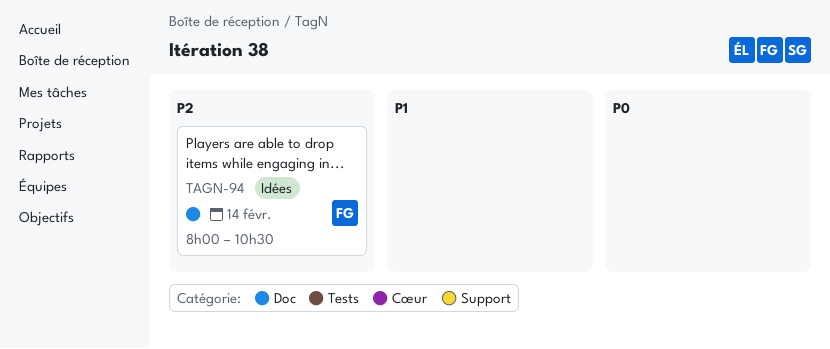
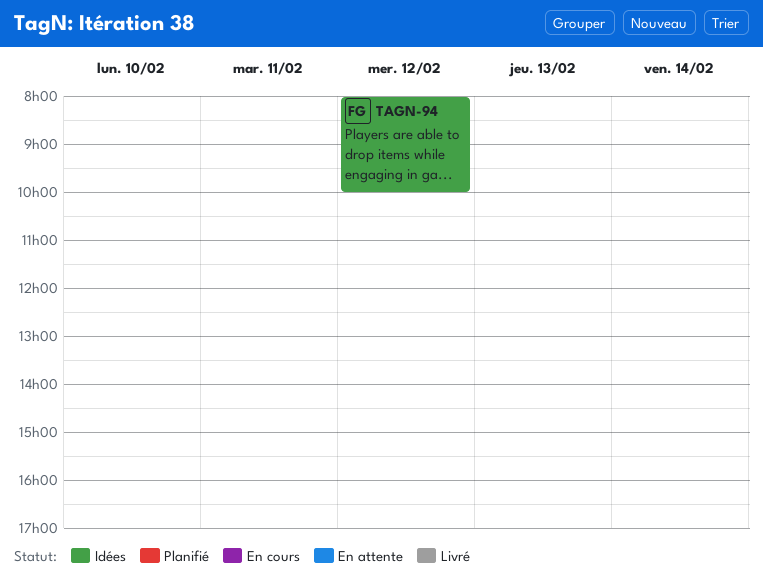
TAGN-94, day: Feb 14 -> Feb 12
TAGN-94, ends: 10:30 -> 10:00

